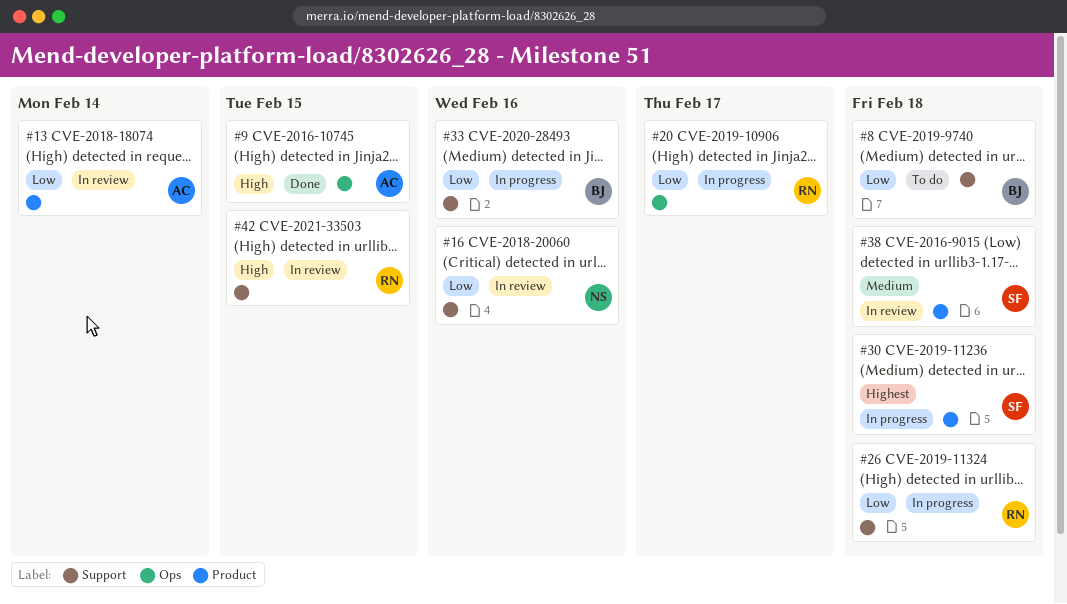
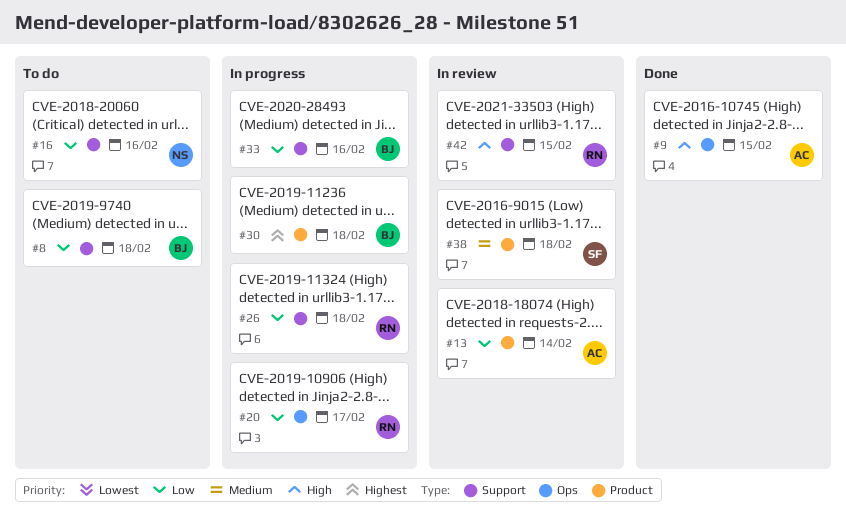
#16, status: In review -> To do
#30, owner: SF -> BJ

